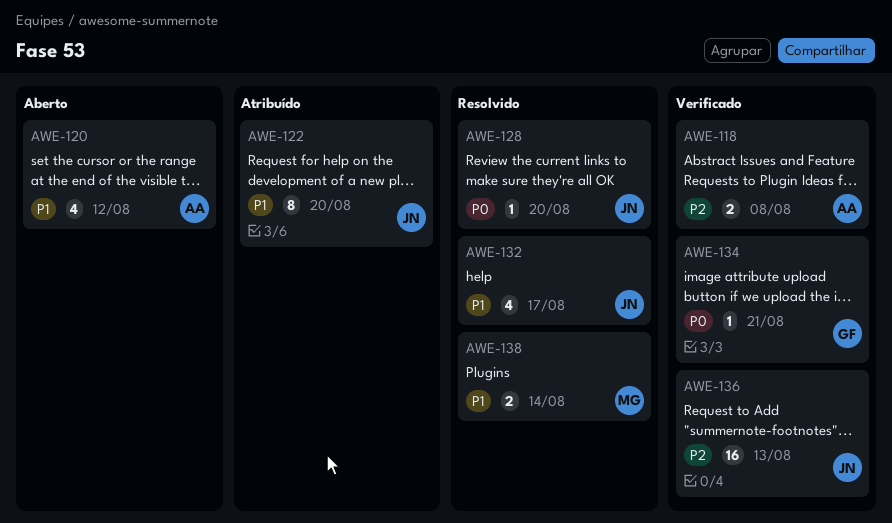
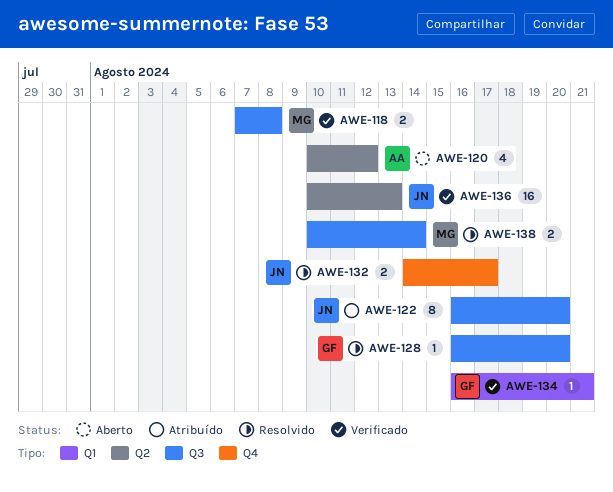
AWE-118, owner: AA -> MG
AWE-128, owner: JN -> GF
AWE-132, estimate: 4 -> 2

